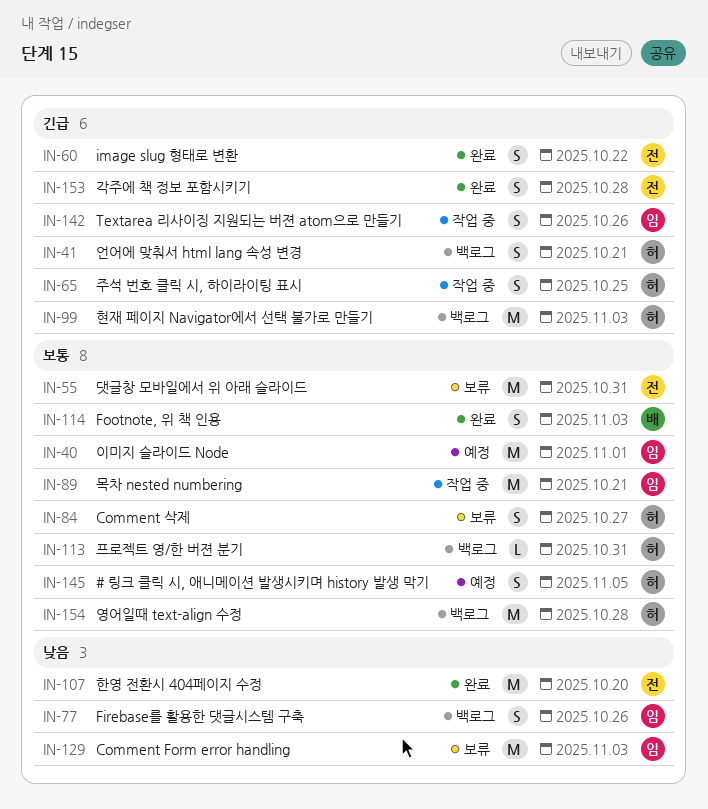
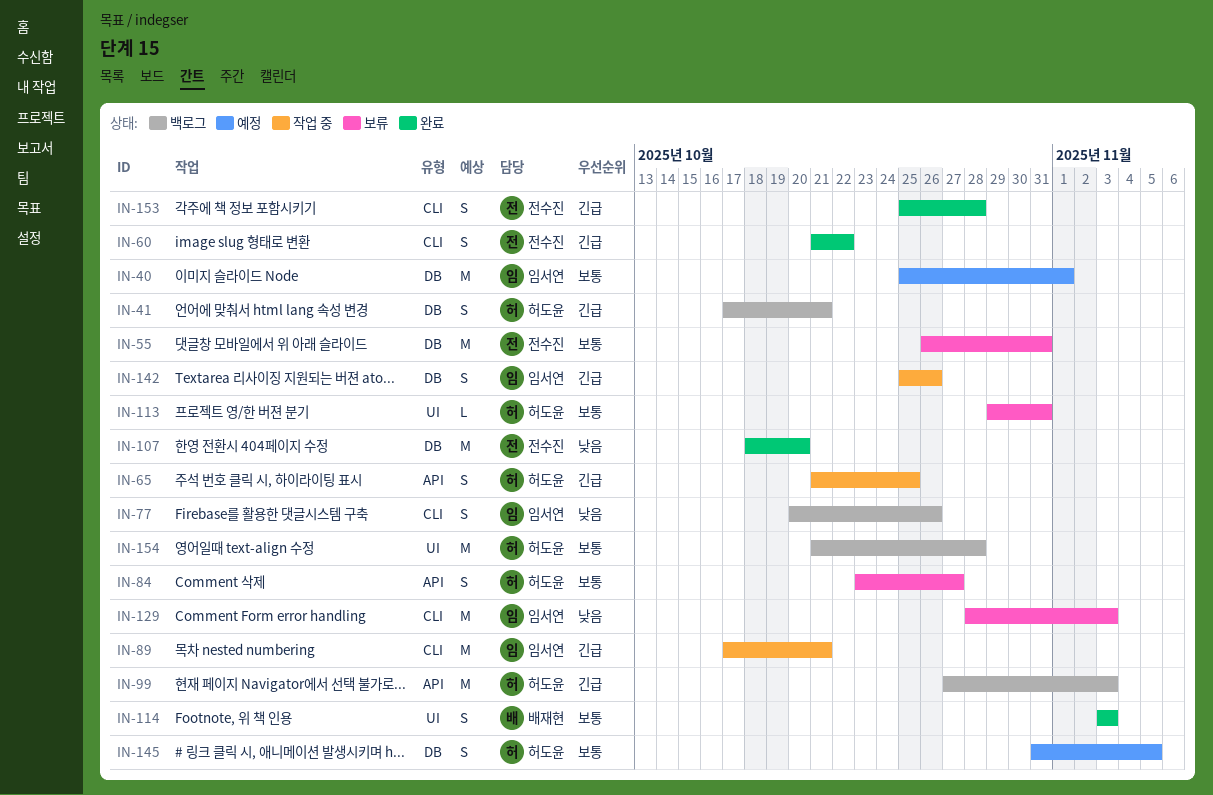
IN-89, priority: 보통 -> 긴급
IN-113, status: 백로그 -> 보류

